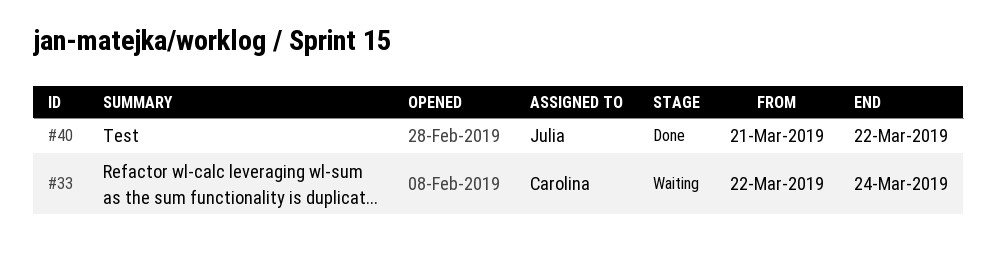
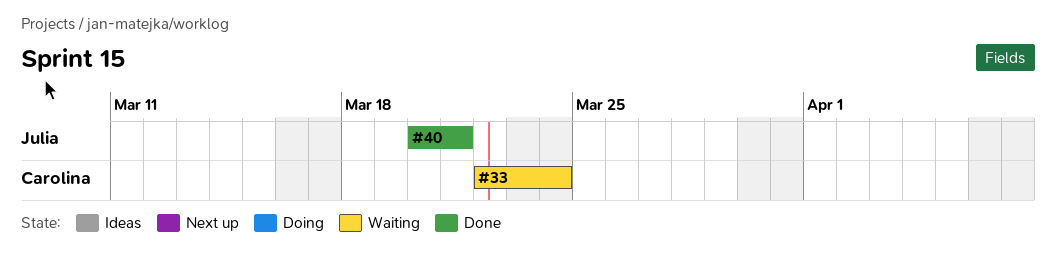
#40, start: Mar 21 -> Mar 20
#40, due: Mar 22 -> Mar 21

